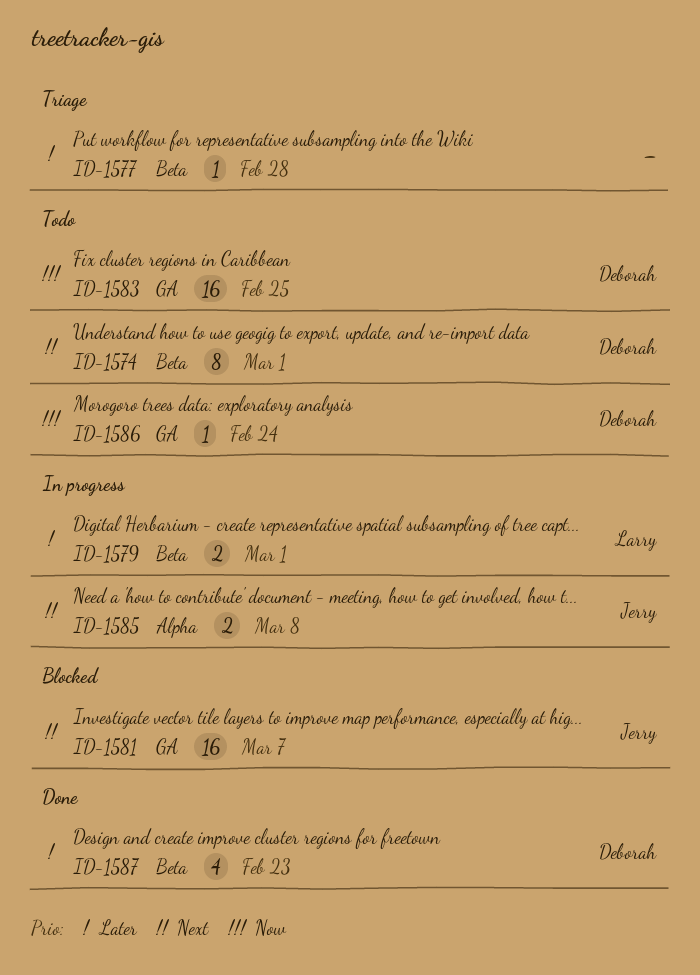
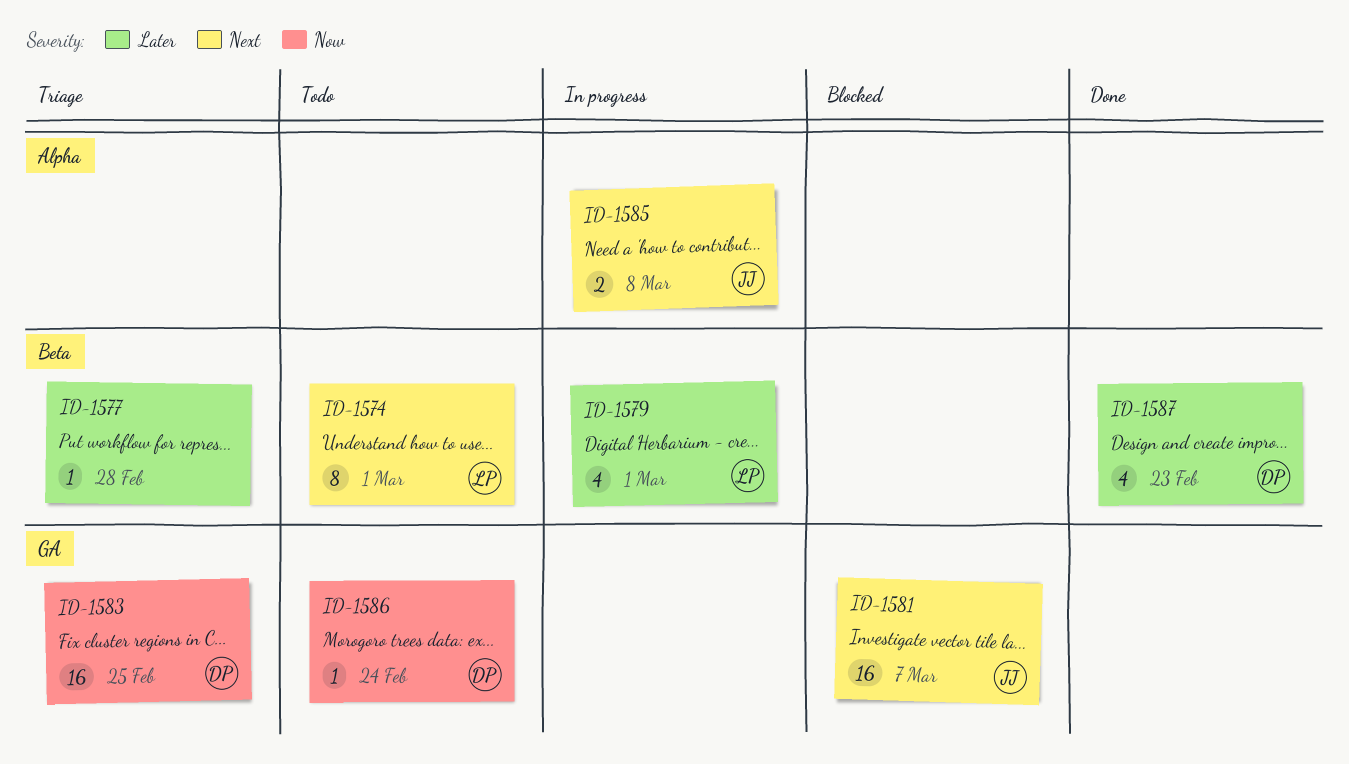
ID-1574, owner: Deborah -> Larry
ID-1579, estimate: 2 -> 4
ID-1583, status: Todo -> Triage

